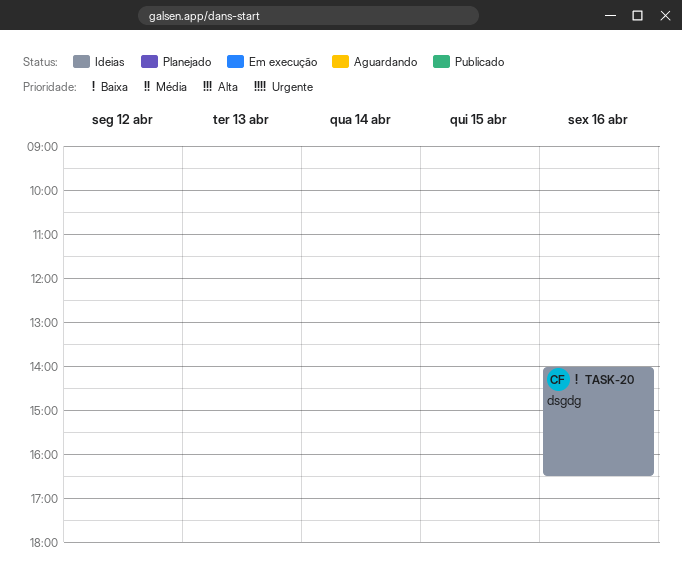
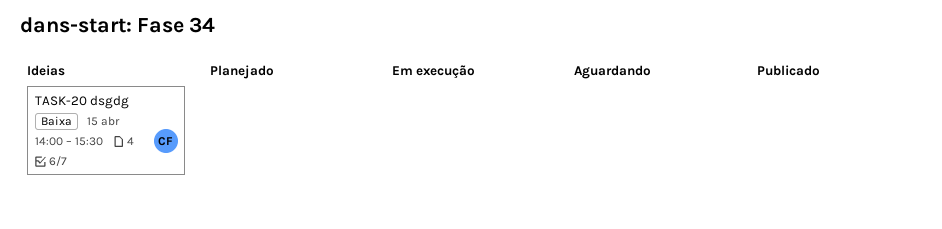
TASK-20, day: Apr 16 -> Apr 15
TASK-20, ends: 16:30 -> 15:30

